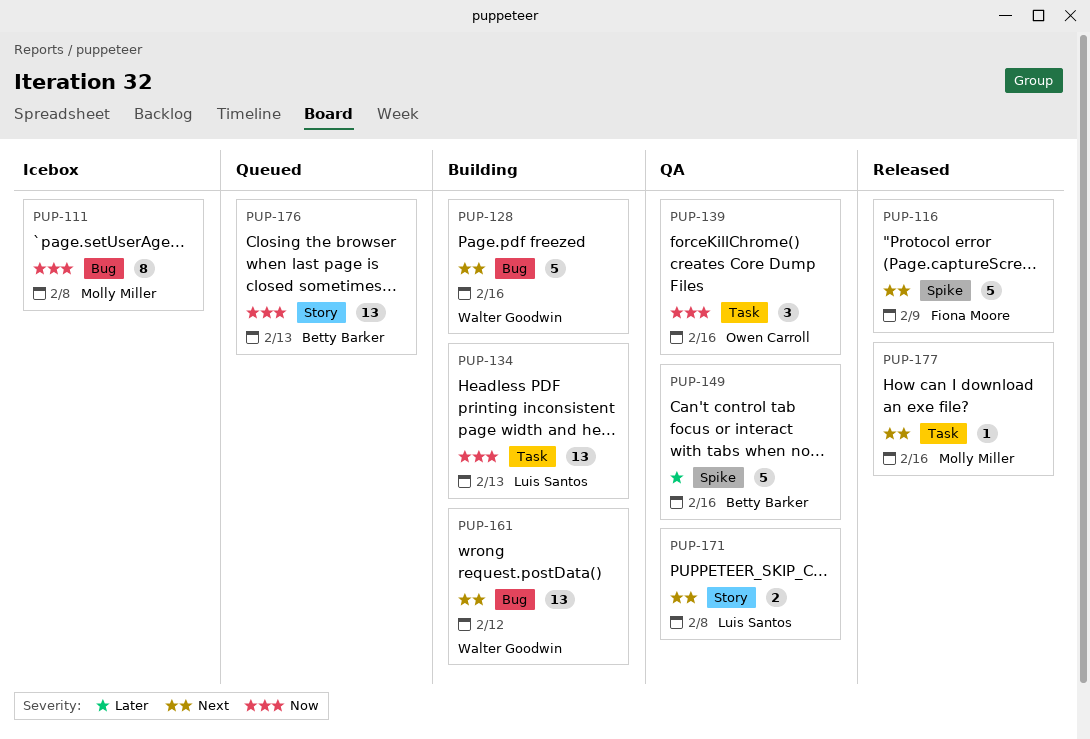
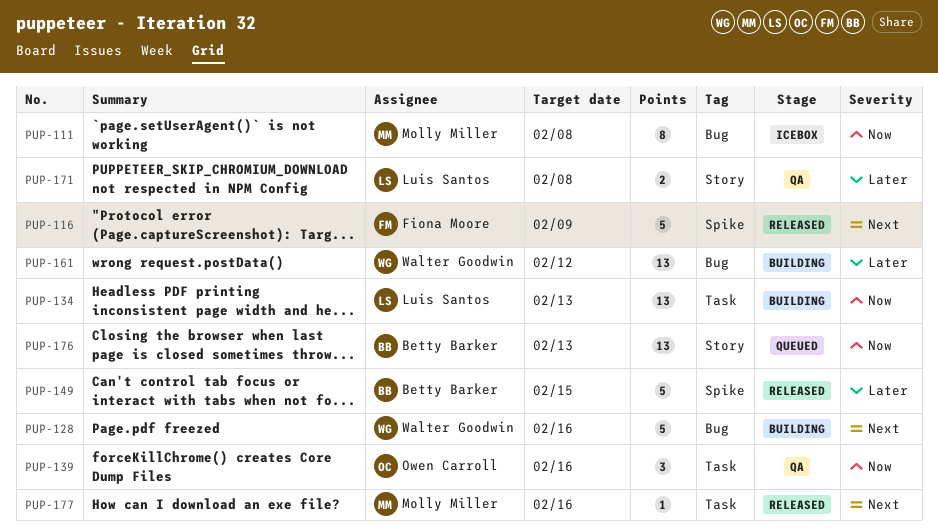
PUP-149, status: QA -> Released
PUP-149, due: Feb 16 -> Feb 15
PUP-161, priority: Next -> Later
PUP-171, priority: Next -> Later

